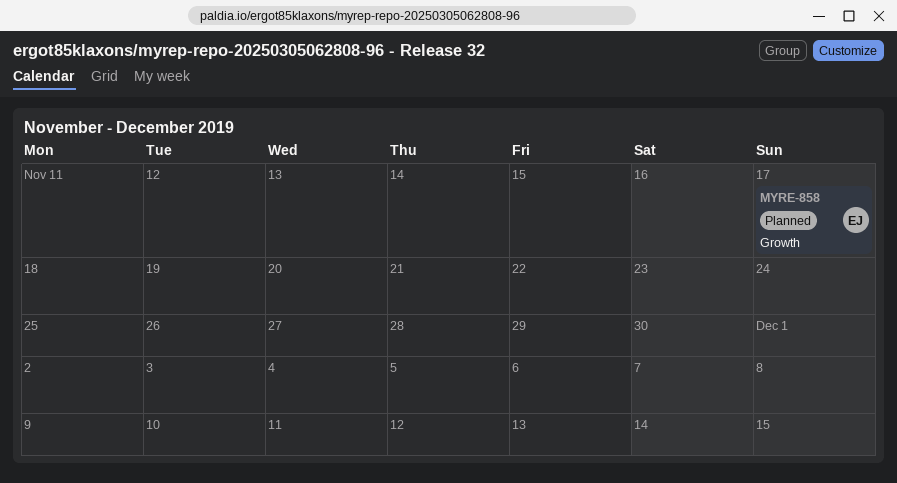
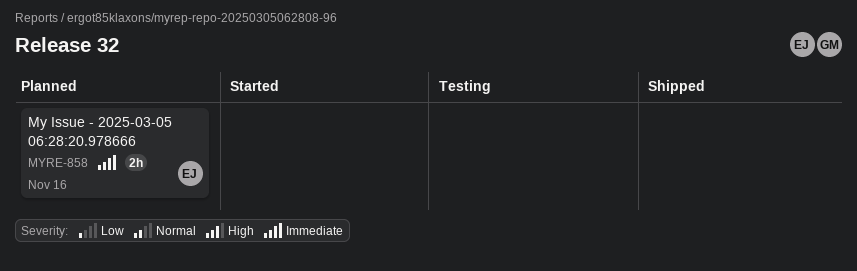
MYRE-858, due: Nov 17 -> Nov 16

